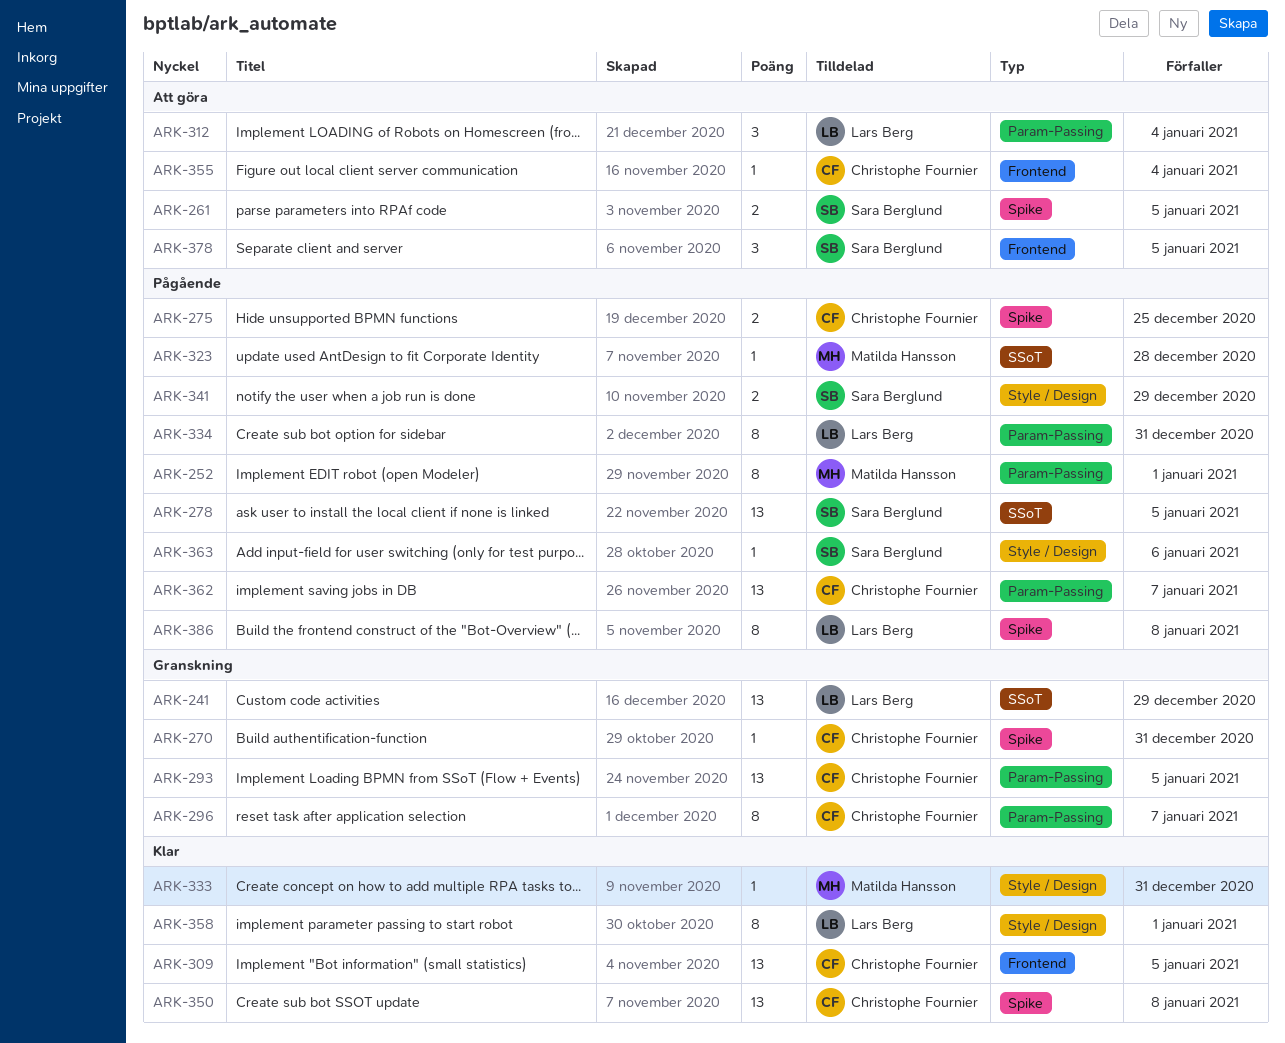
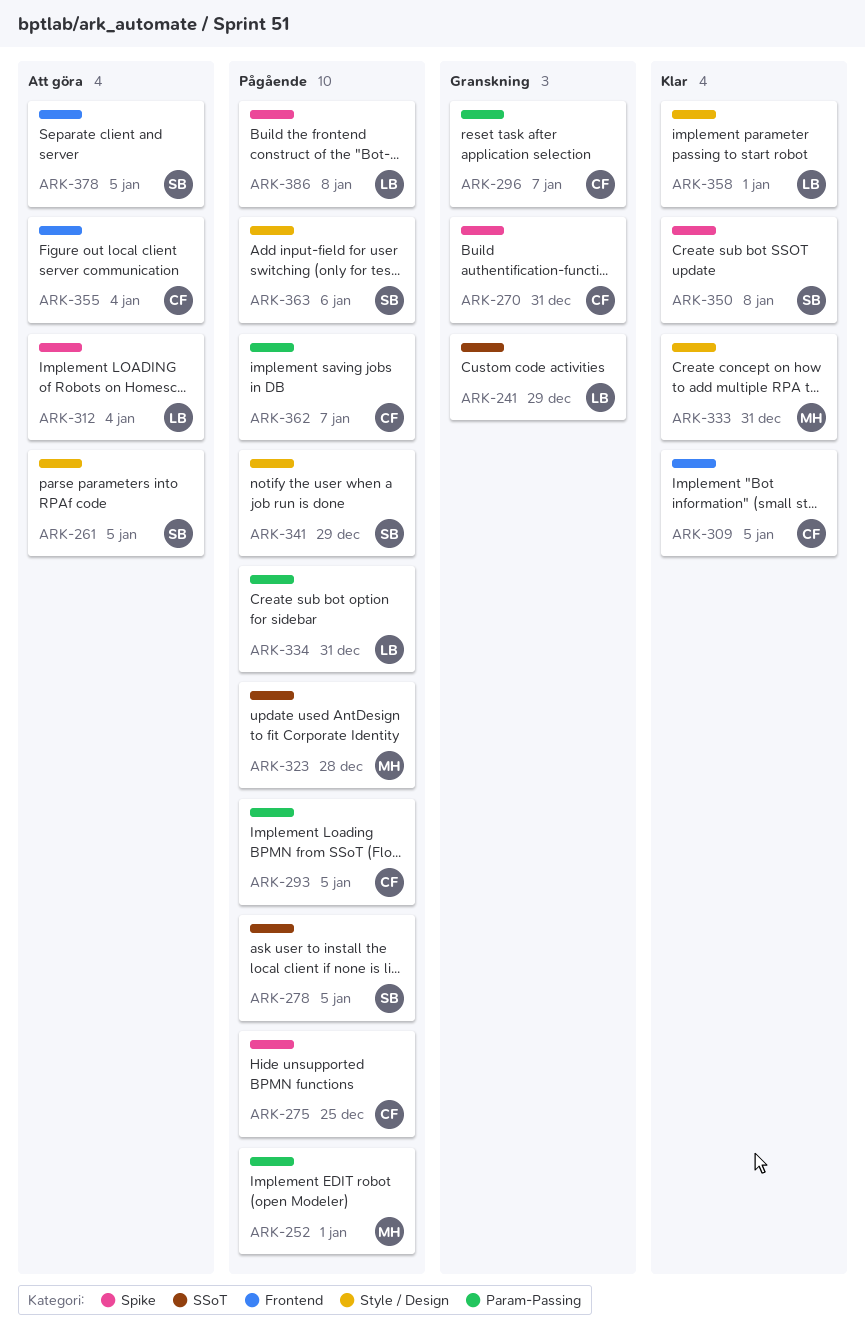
ARK-261, label: Spike -> Style / Design
ARK-293, status: Granskning -> Pågående
ARK-312, label: Param-Passing -> Spike
ARK-350, owner: Christophe Fournier -> Sara Berglund

